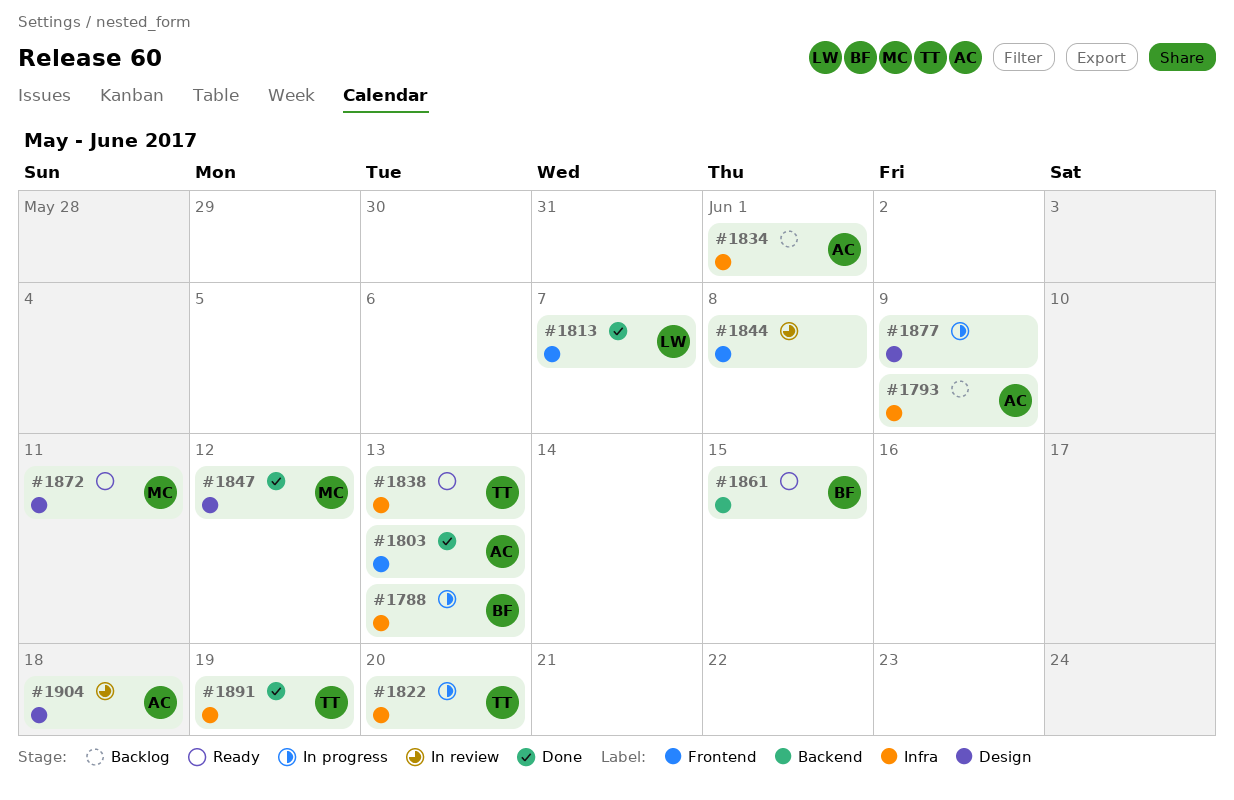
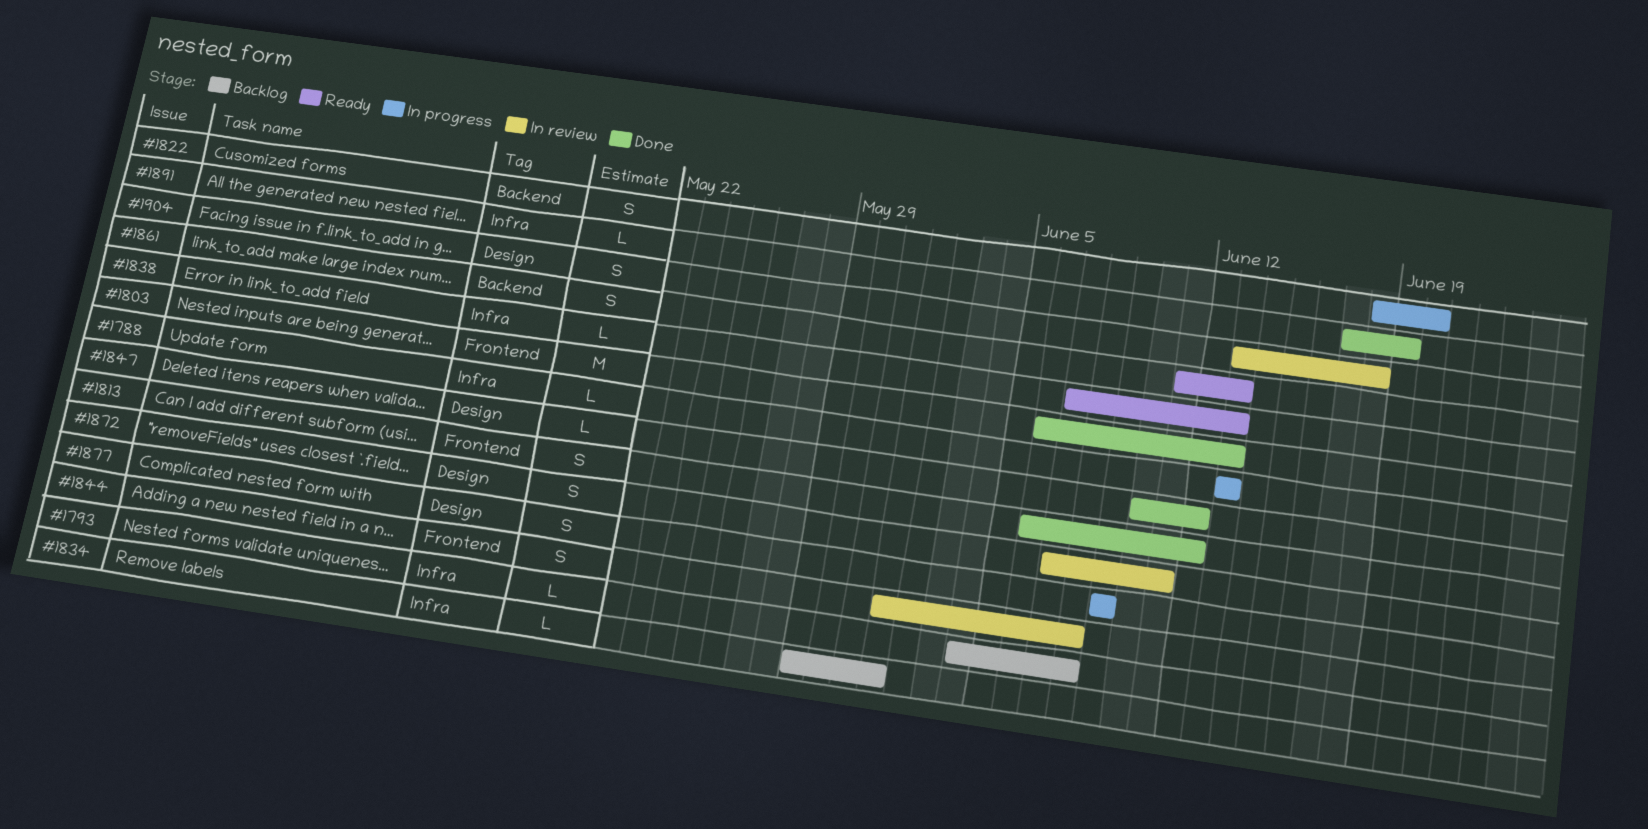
#1793, due: Jun 9 -> Jun 8
#1813, due: Jun 7 -> Jun 12
#1822, label: Infra -> Backend
#1861, due: Jun 15 -> Jun 13
#1872, status: Ready -> In review

